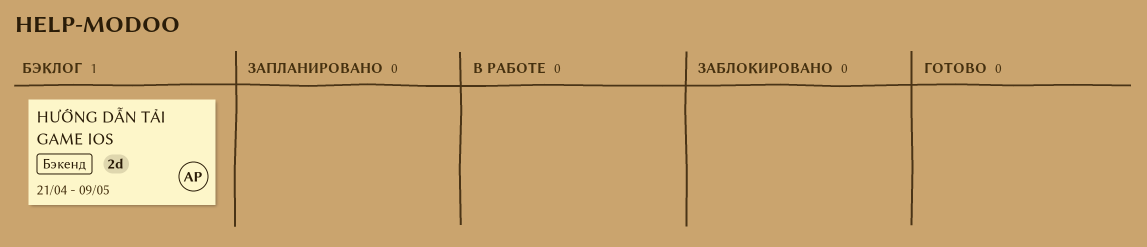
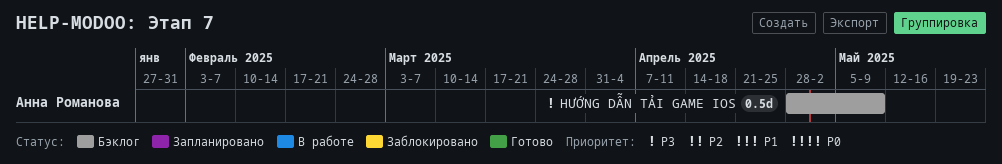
HƯỚNG DẪN TẢI GAME IOS, estimate: 2d -> 0.5d
HƯỚNG DẪN TẢI GAME IOS, start: Apr 21 -> Apr 28

